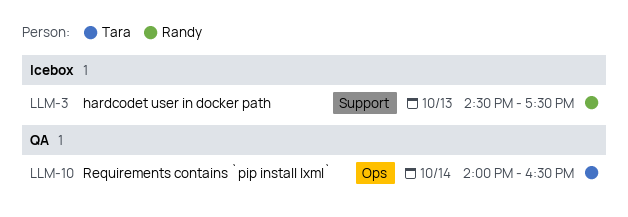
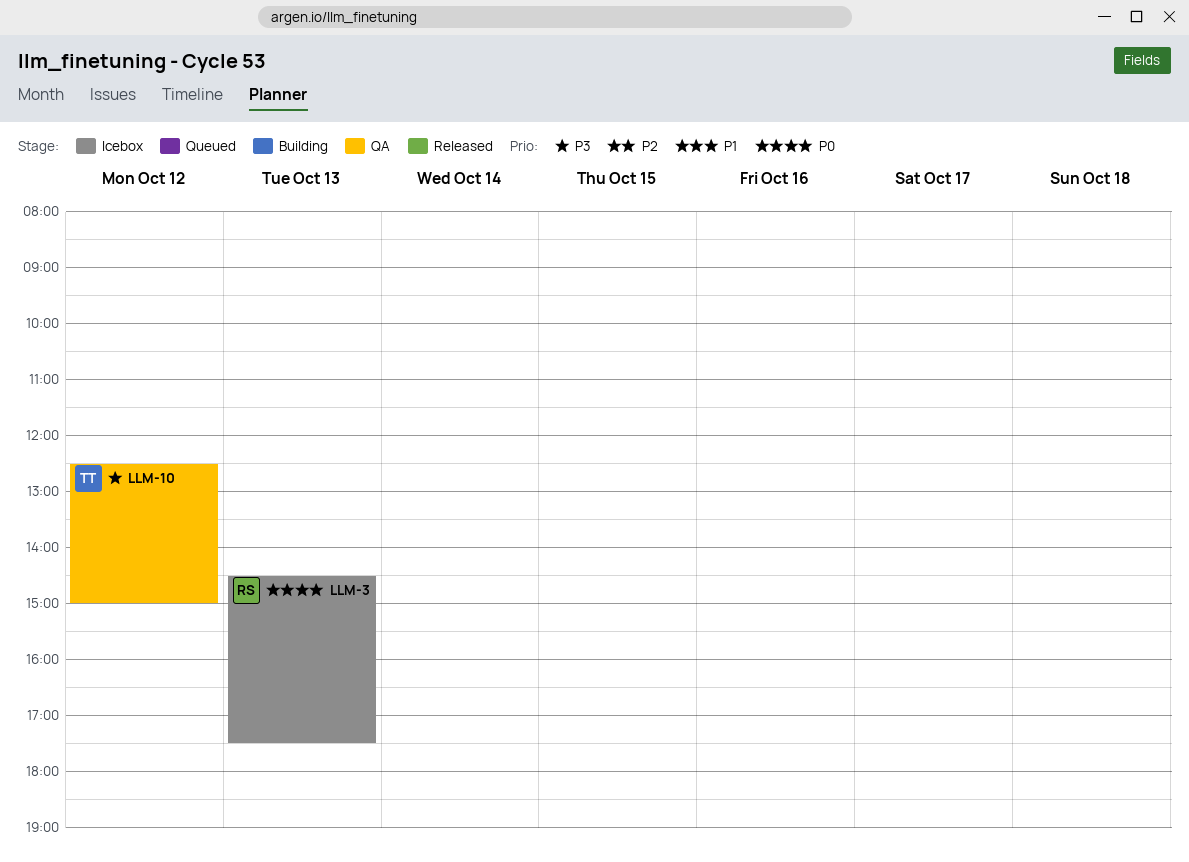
LLM-10, day: Oct 14 -> Oct 12
LLM-10, begins: 14:00 -> 12:30
LLM-10, ends: 16:30 -> 15:00

